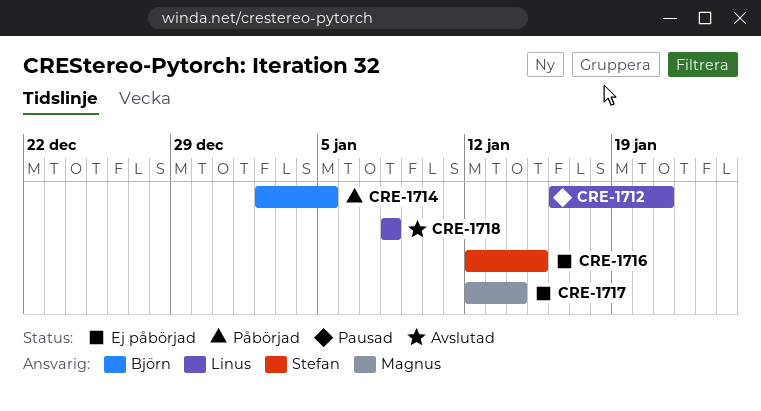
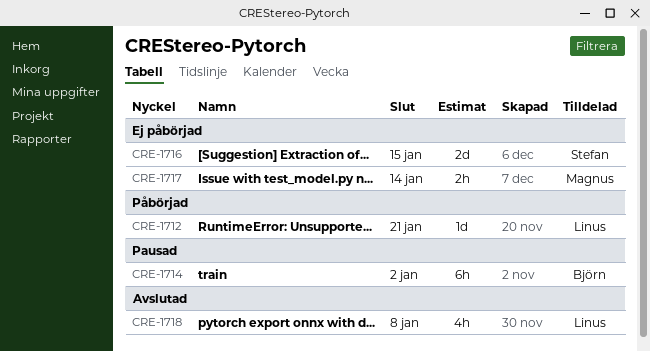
CRE-1712, status: Pausad -> Påbörjad
CRE-1714, status: Påbörjad -> Pausad
CRE-1714, due: Jan 5 -> Jan 2

